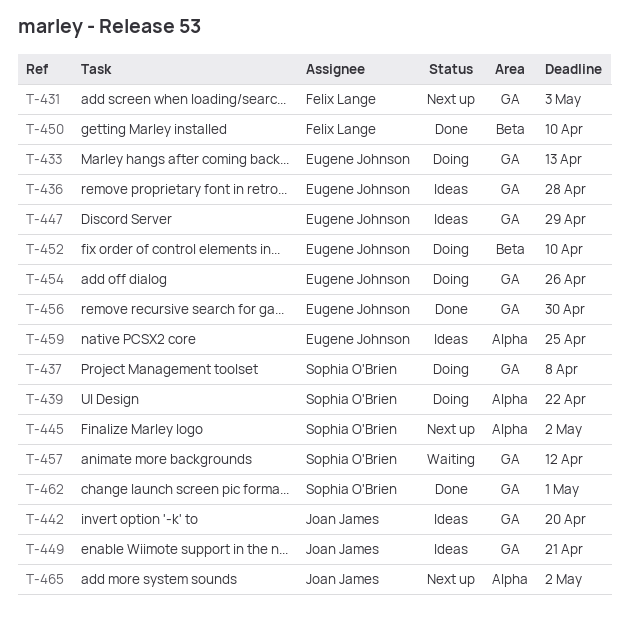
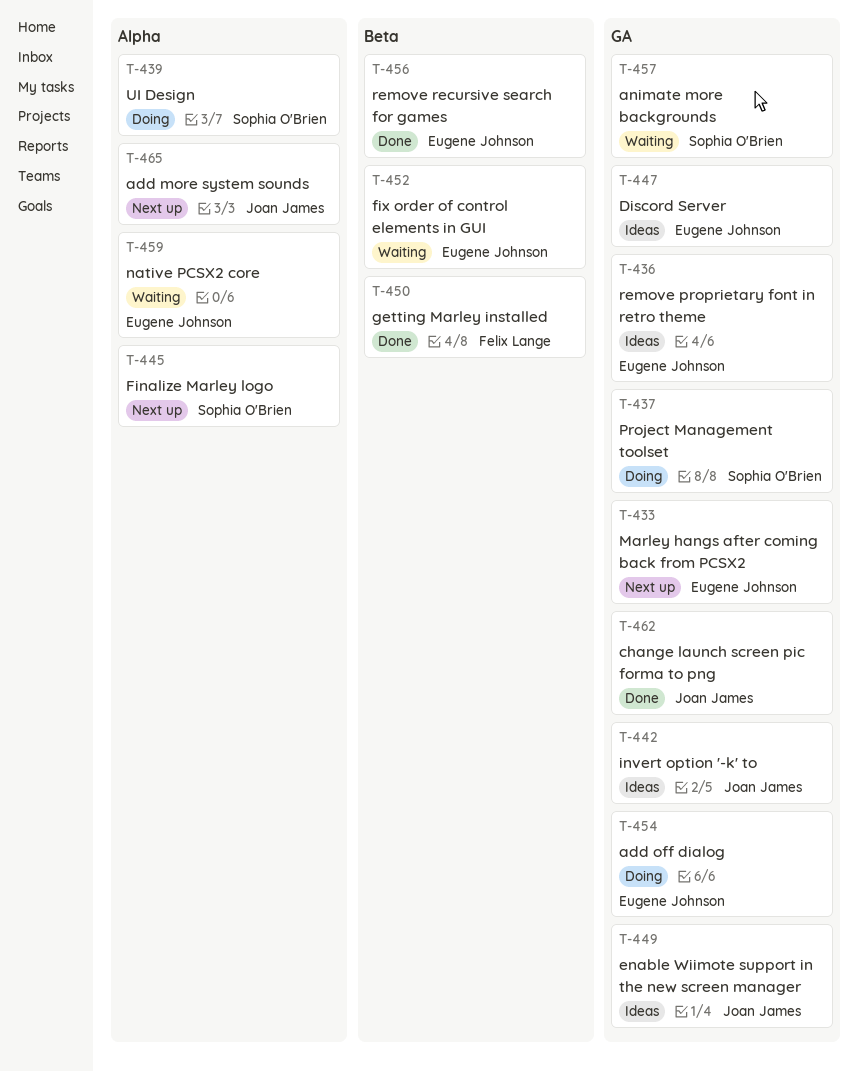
T-431: present -> none
T-433, status: Doing -> Next up
T-452, status: Doing -> Waiting
T-456, label: GA -> Beta
T-459, status: Ideas -> Waiting
T-462, owner: Sophia O'Brien -> Joan James

